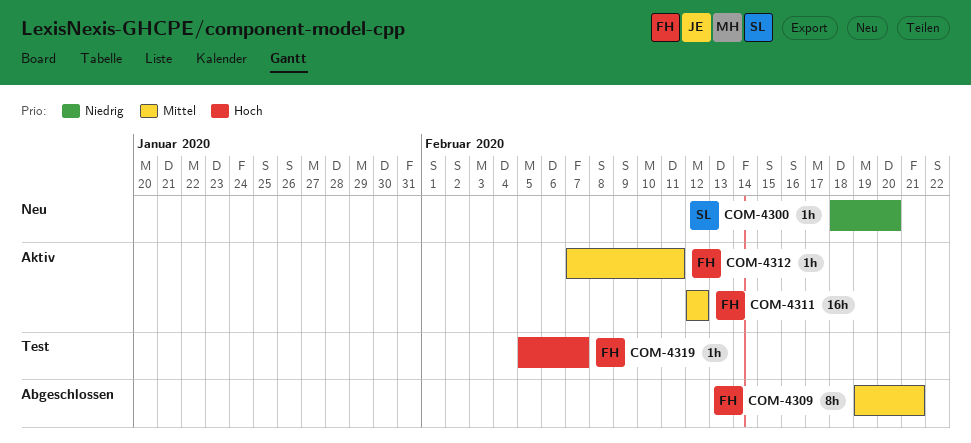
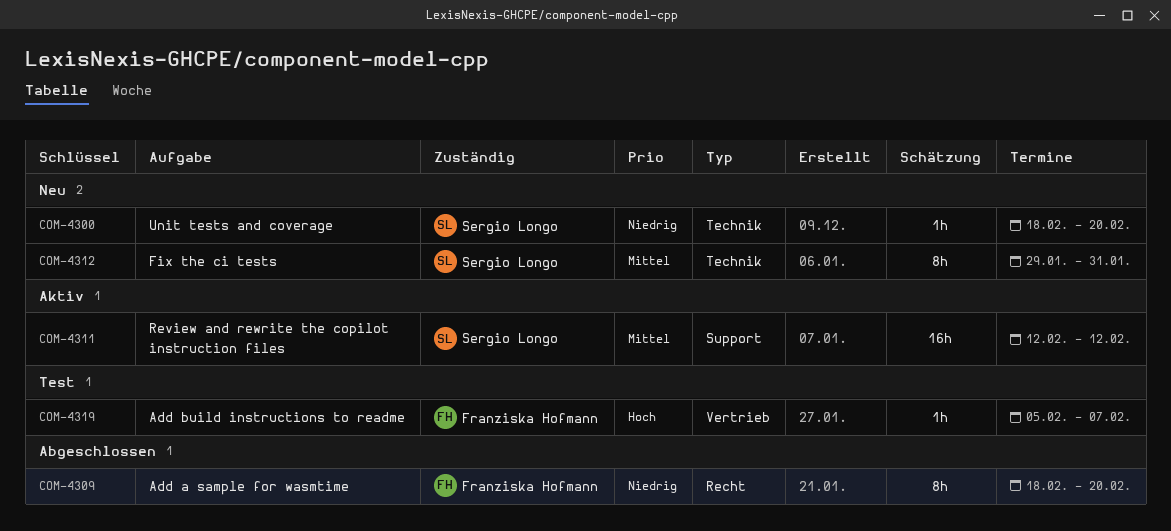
COM-4309, priority: Mittel -> Niedrig
COM-4309, start: Feb 19 -> Feb 18
COM-4309, due: Feb 21 -> Feb 20
COM-4311, owner: Franziska Hofmann -> Sergio Longo
COM-4312, status: Aktiv -> Neu
COM-4312, owner: Franziska Hofmann -> Sergio Longo
COM-4312, estimate: 1h -> 8h
COM-4312, start: Feb 7 -> Jan 29
COM-4312, due: Feb 11 -> Jan 31

